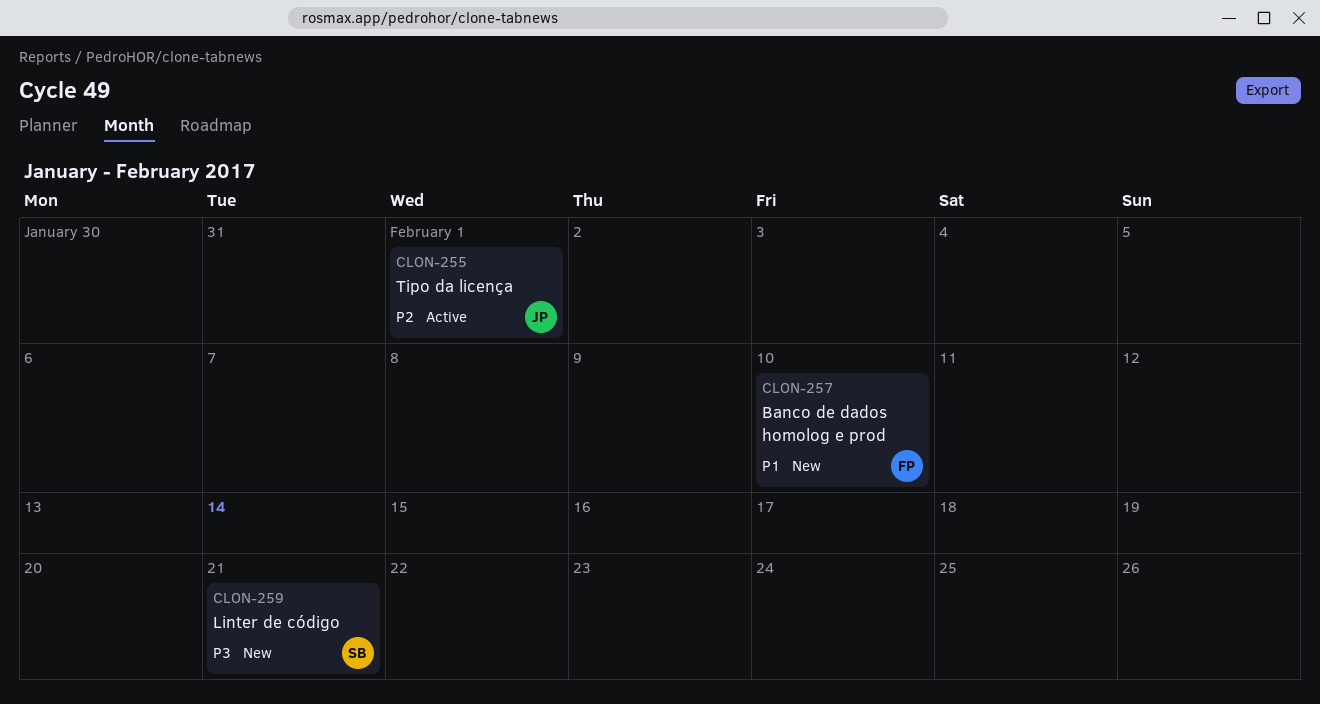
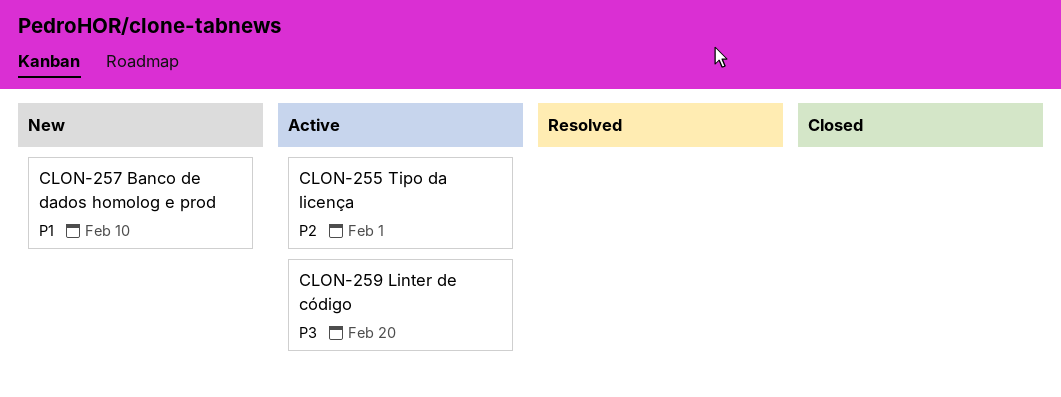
CLON-259, status: New -> Active
CLON-259, due: Feb 21 -> Feb 20

